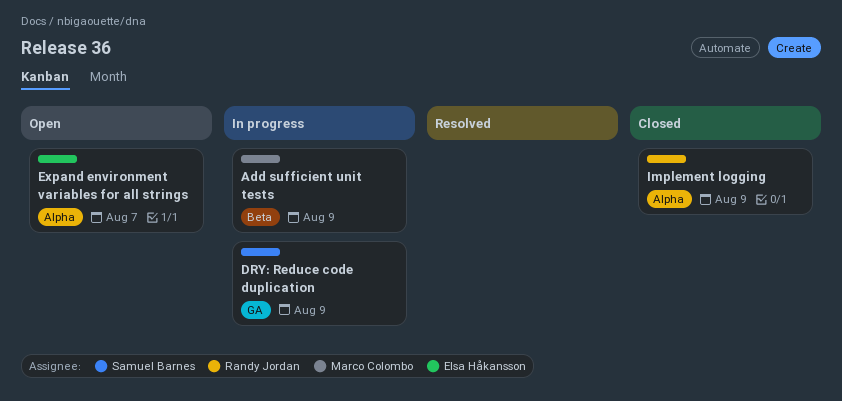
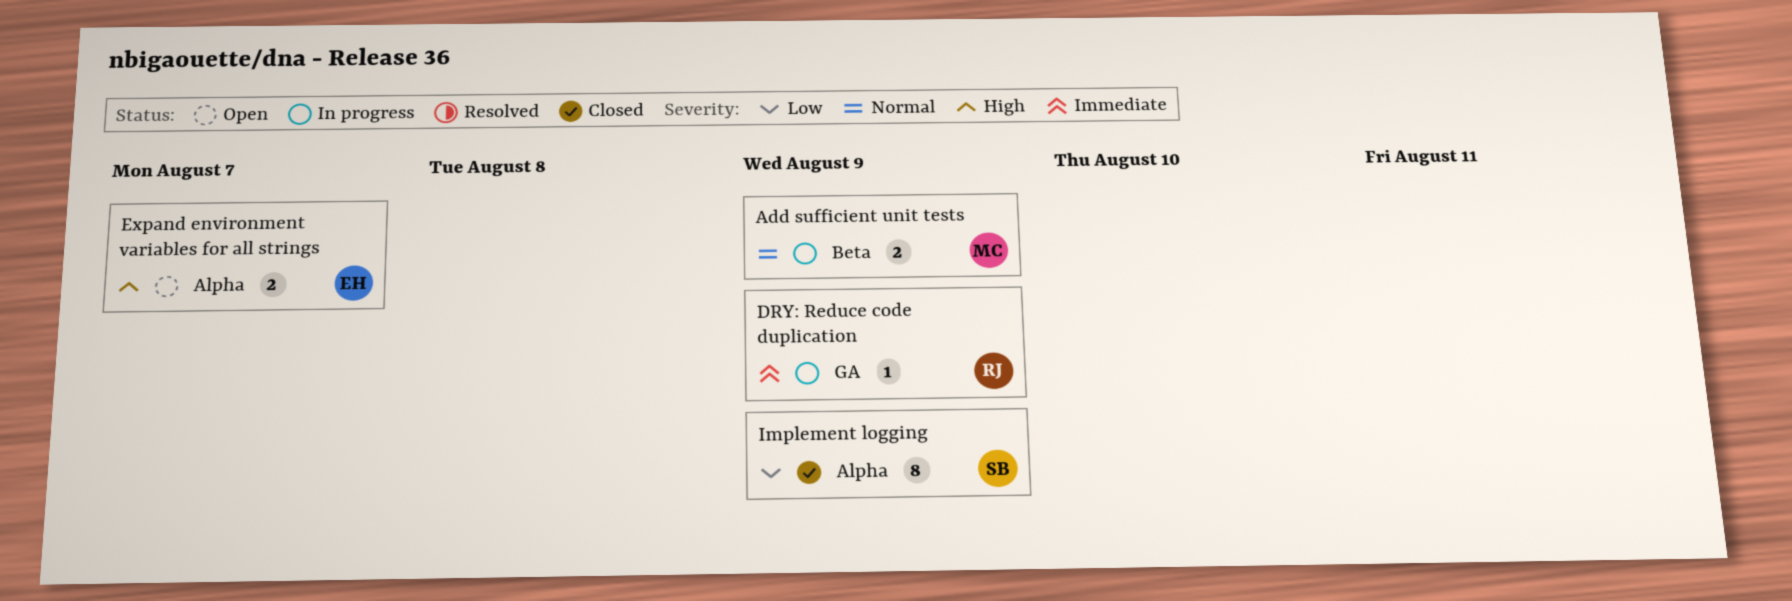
DRY: Reduce code duplication, owner: Samuel Barnes -> Randy Jordan
Implement logging, owner: Randy Jordan -> Samuel Barnes

